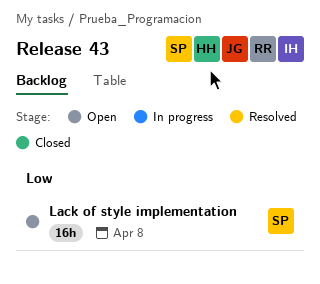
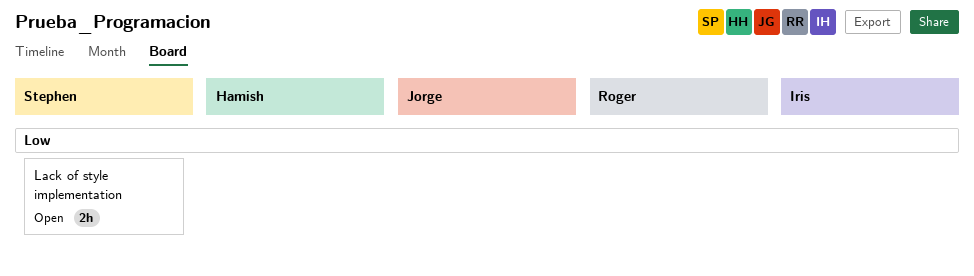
Lack of style implementation, estimate: 16h -> 2h

